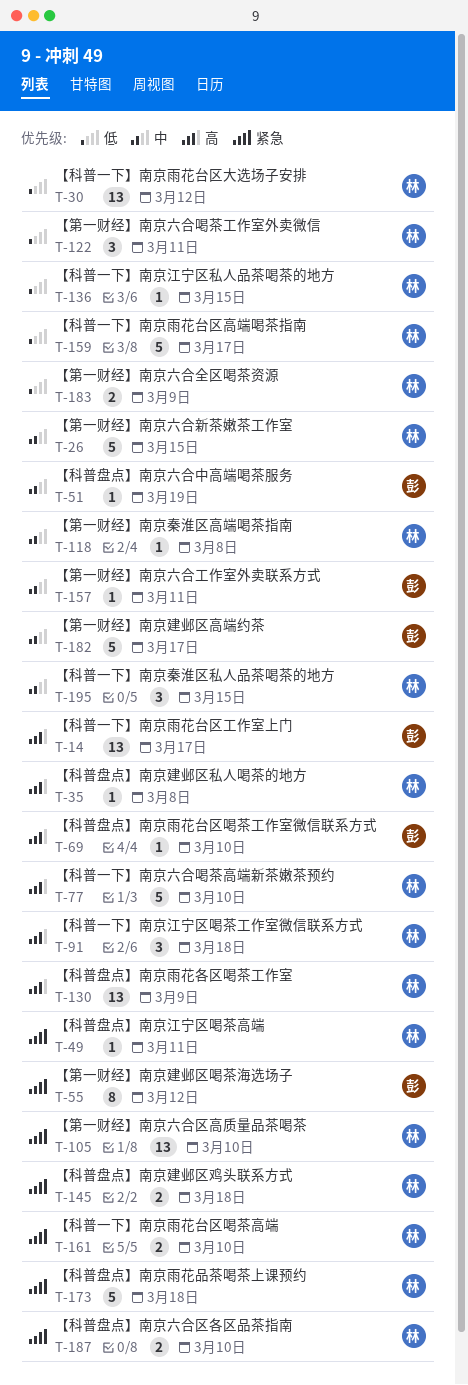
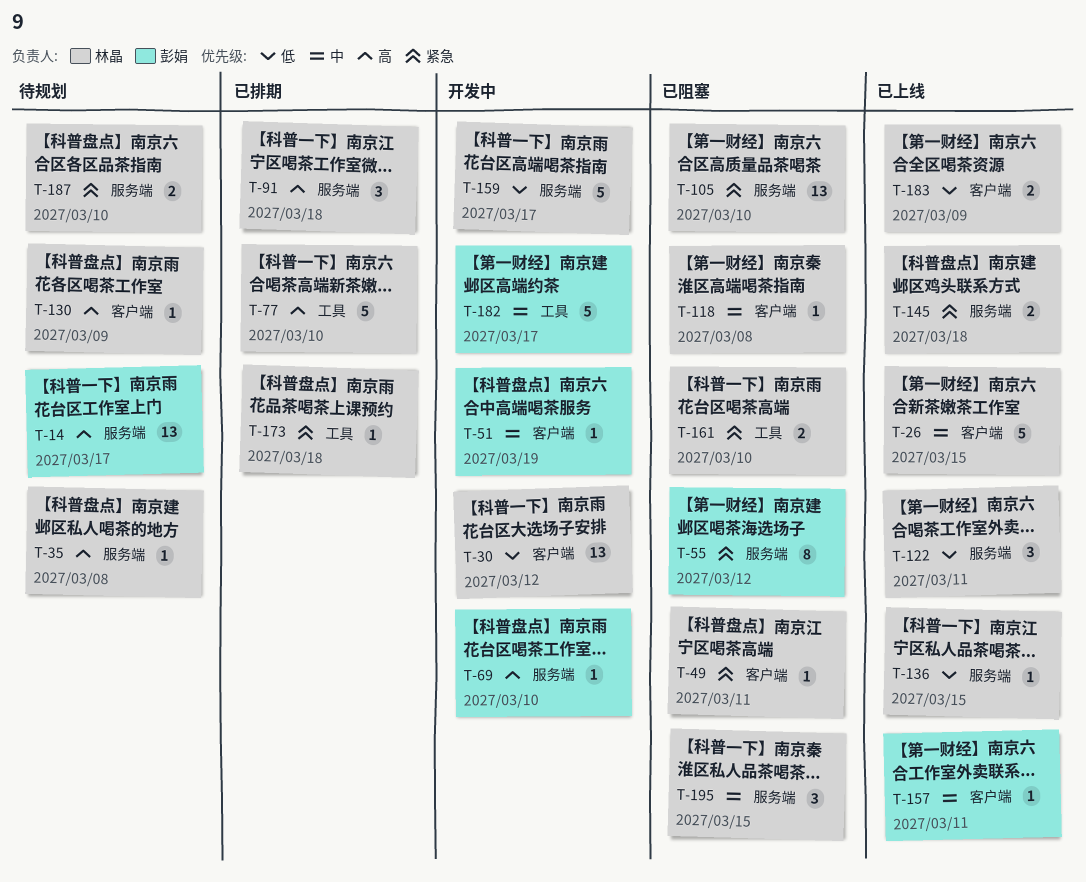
T-130, estimate: 13 -> 1
T-173, estimate: 5 -> 1

